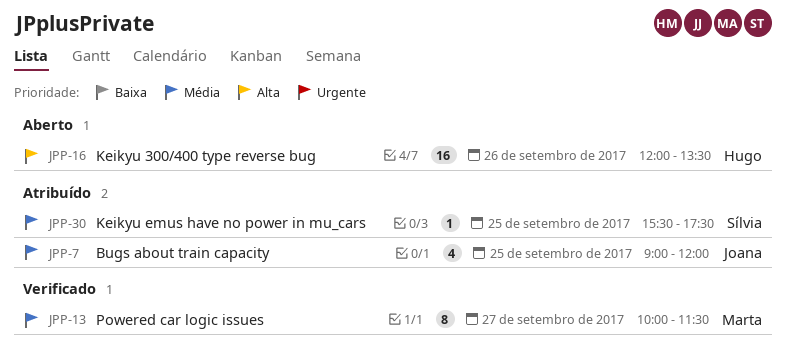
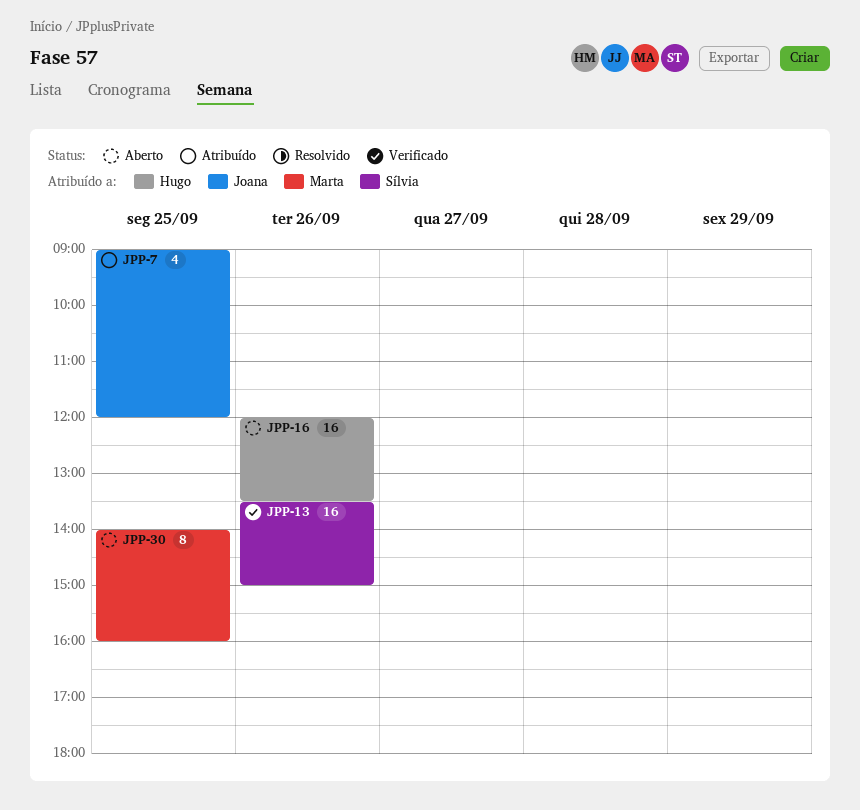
JPP-13, owner: Marta -> Sílvia
JPP-13, estimate: 8 -> 16
JPP-13, day: Sep 27 -> Sep 26
JPP-13, begins: 10:00 -> 13:30
JPP-13, ends: 11:30 -> 15:00
JPP-30, status: Atribuído -> Aberto
JPP-30, owner: Sílvia -> Marta
JPP-30, estimate: 1 -> 8
JPP-30, begins: 15:30 -> 14:00
JPP-30, ends: 17:30 -> 16:00

